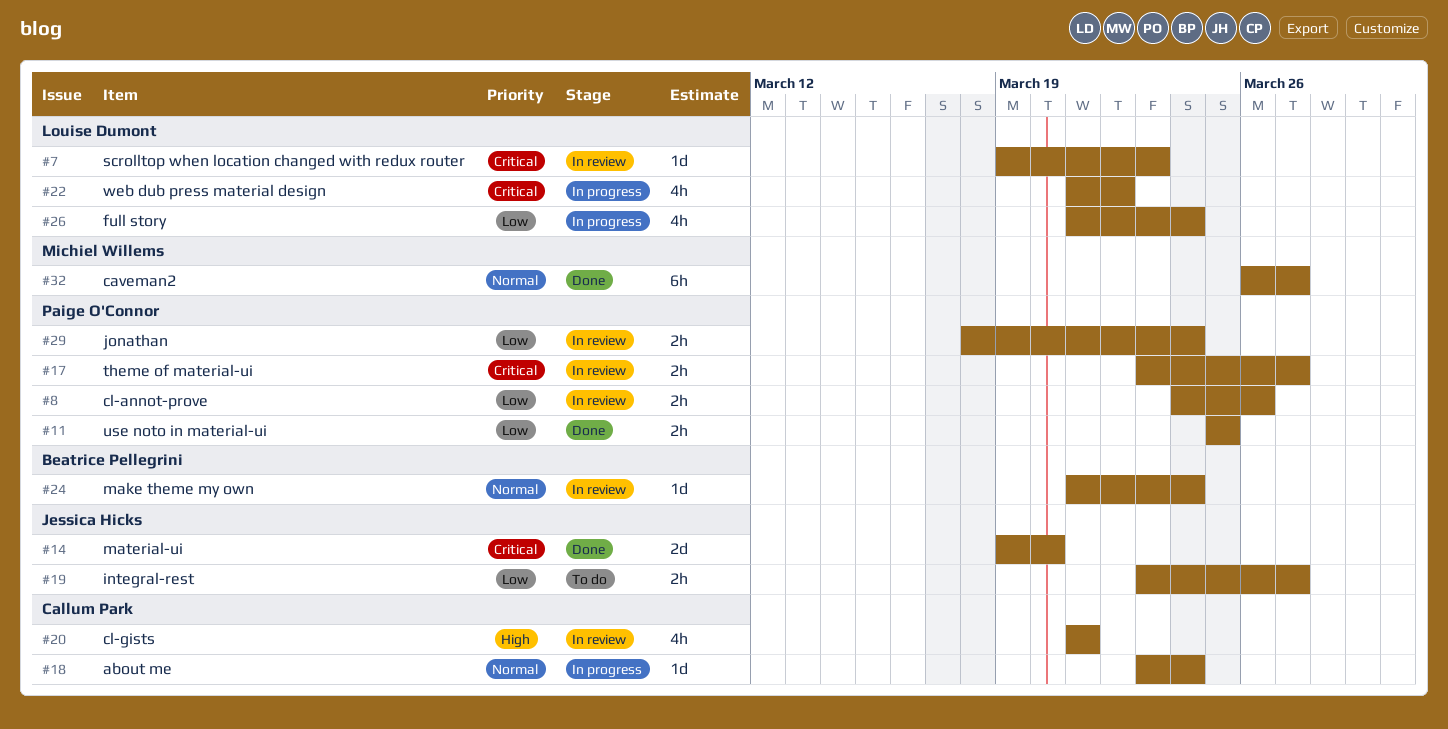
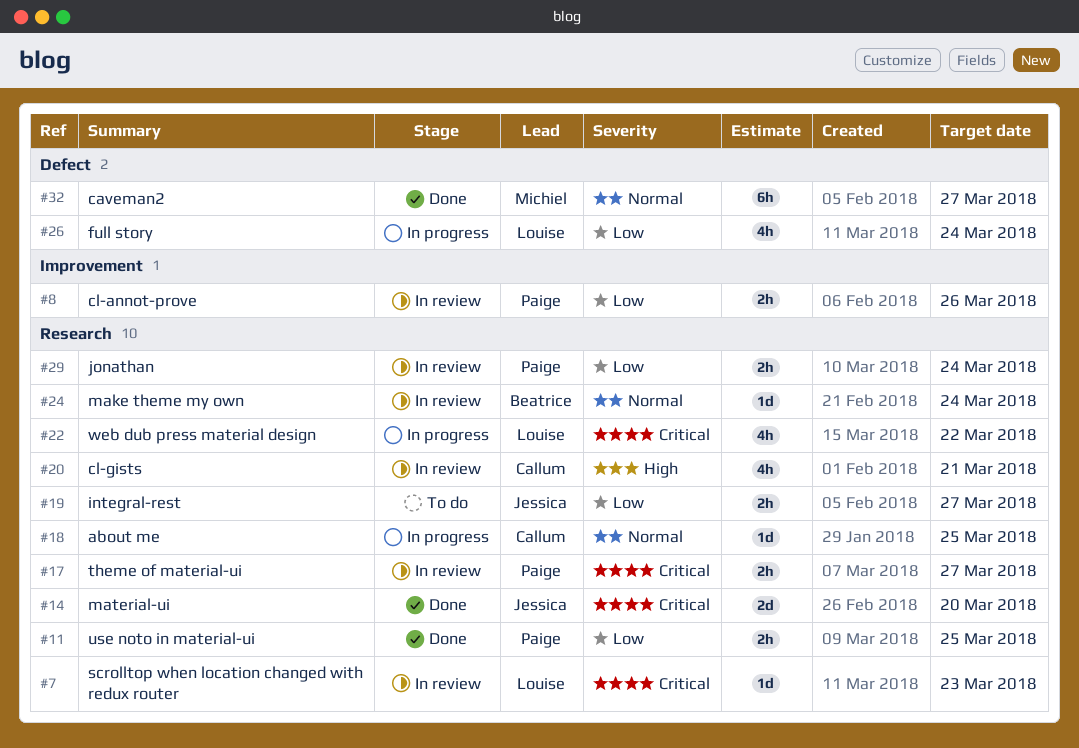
#18, due: Mar 24 -> Mar 25

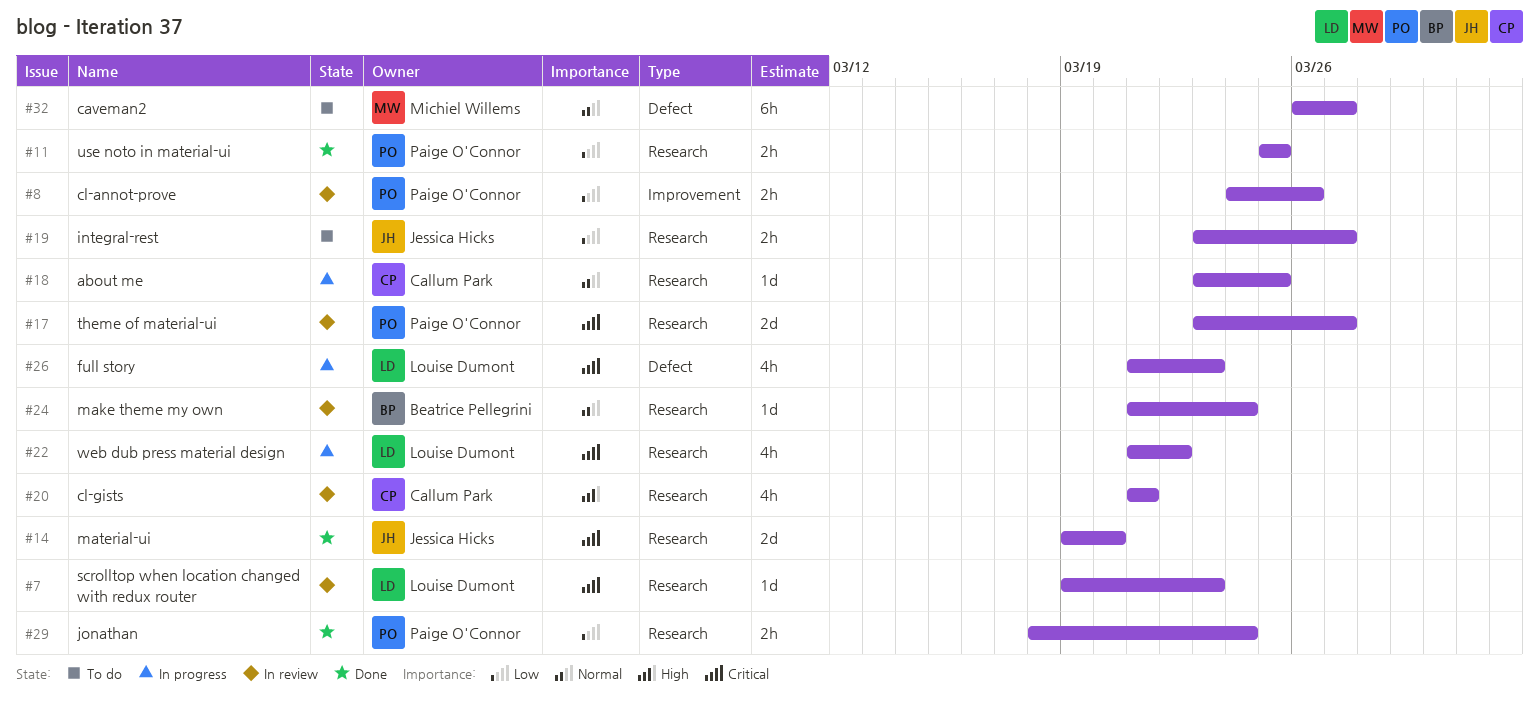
#17, estimate: 2h -> 2d
#26, priority: Low -> Critical
#26, due: Mar 24 -> Mar 23
#29, status: In review -> Done
#32, status: Done -> To do

